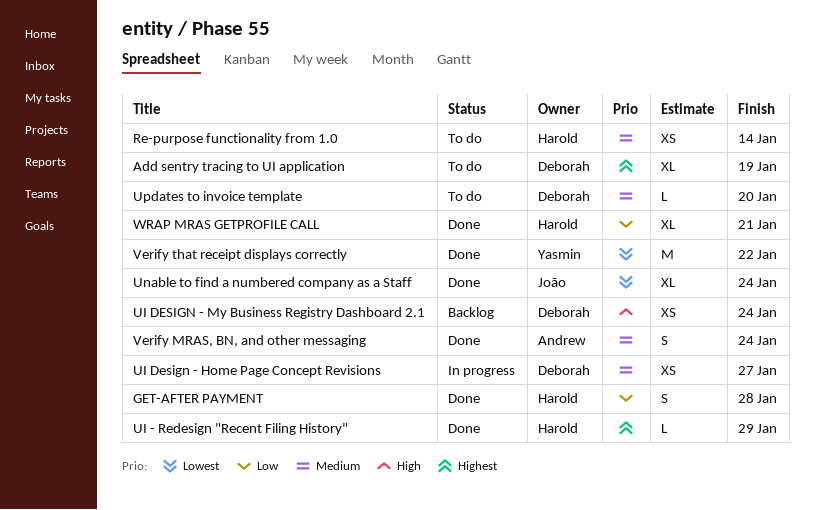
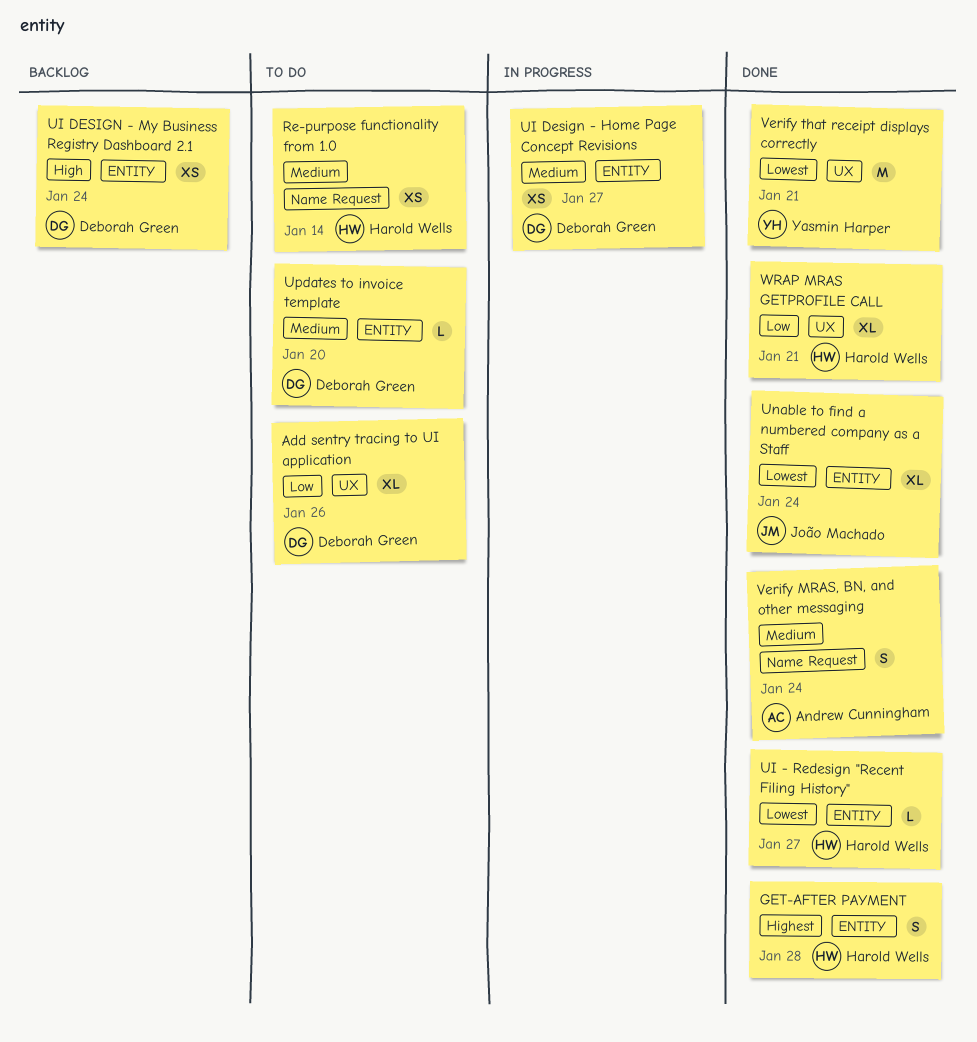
Add sentry tracing to UI application, priority: Highest -> Low
Add sentry tracing to UI application, due: Jan 19 -> Jan 26
GET-AFTER PAYMENT, priority: Low -> Highest
UI - Redesign "Recent Filing History", priority: Highest -> Lowest
UI - Redesign "Recent Filing History", due: Jan 29 -> Jan 27
Verify that receipt displays correctly, due: Jan 22 -> Jan 21

